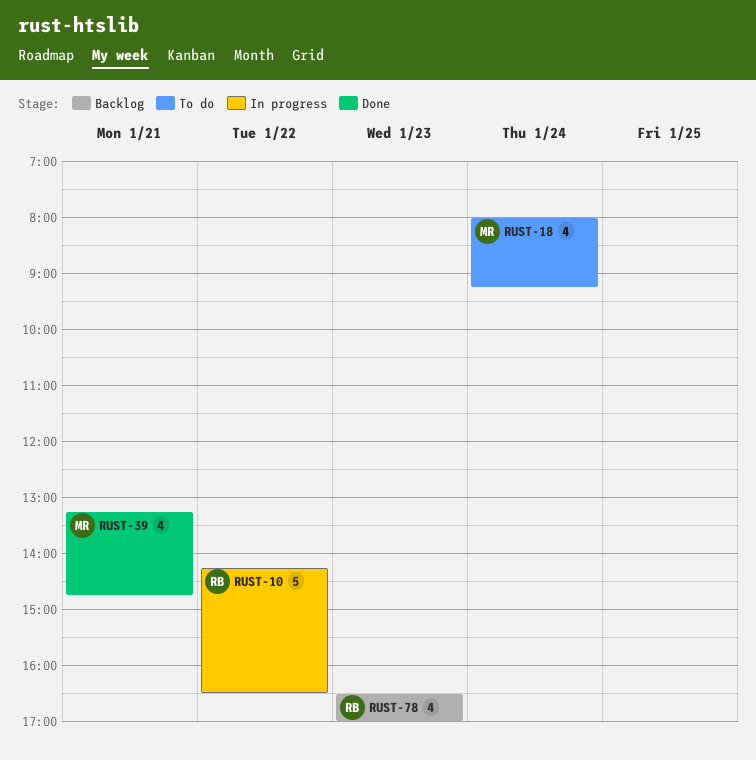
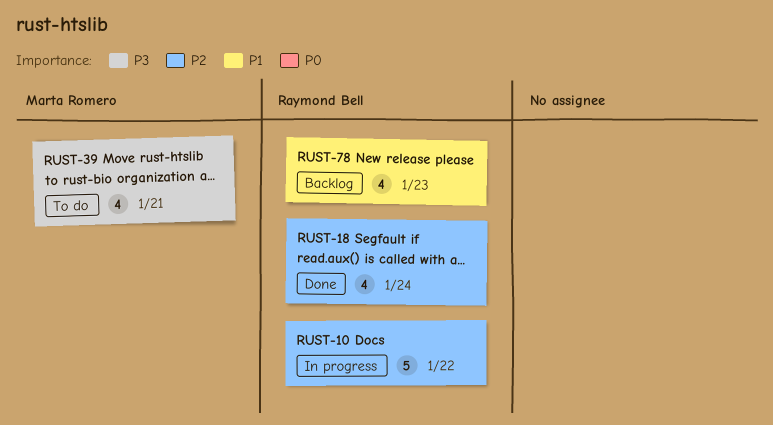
RUST-18, status: To do -> Done
RUST-18, owner: Marta Romero -> Raymond Bell
RUST-39, status: Done -> To do

